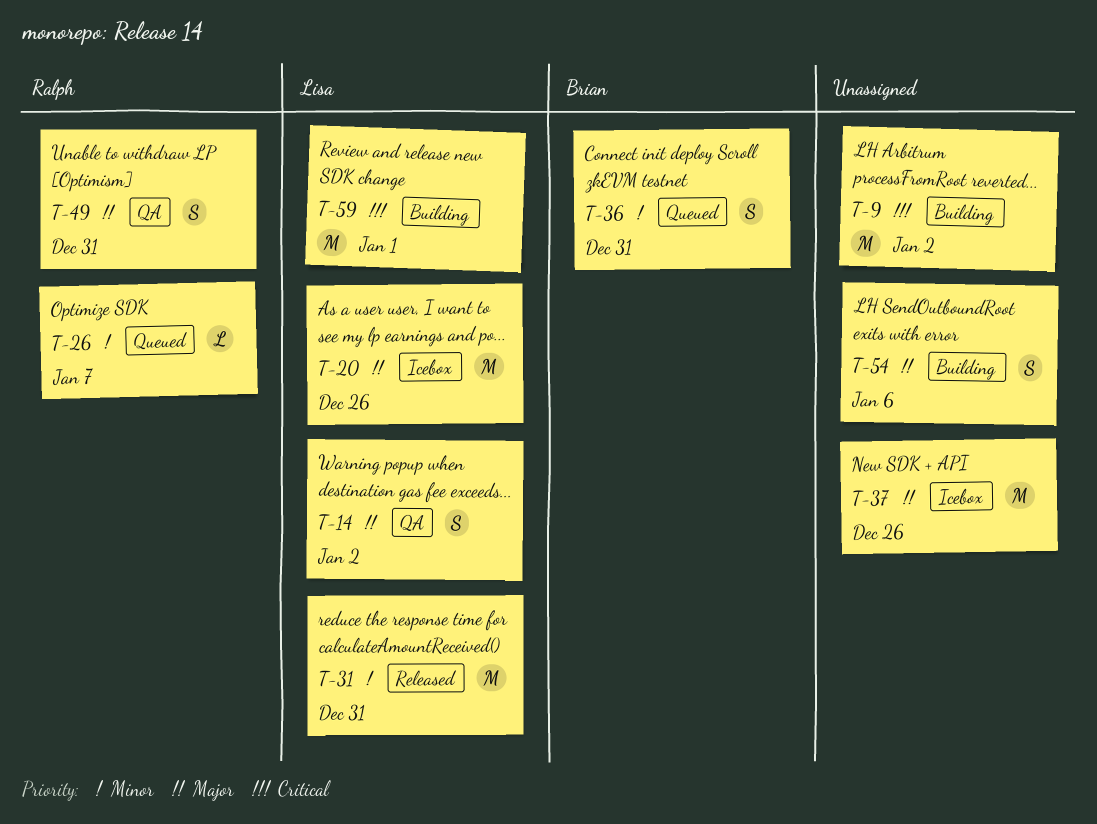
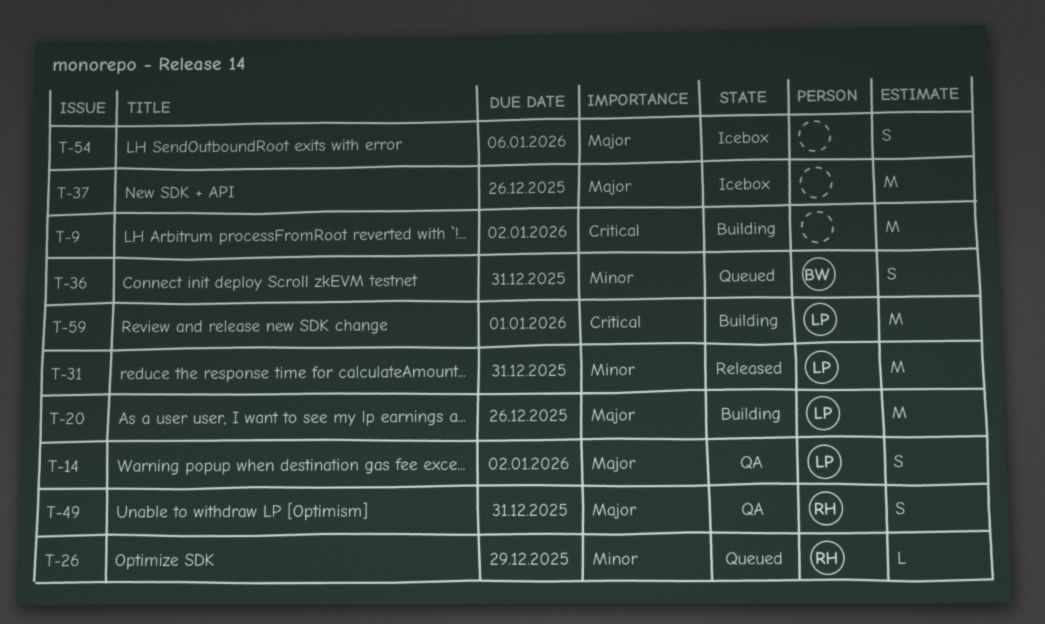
T-20, status: Icebox -> Building
T-26, due: Jan 7 -> Dec 29
T-54, status: Building -> Icebox

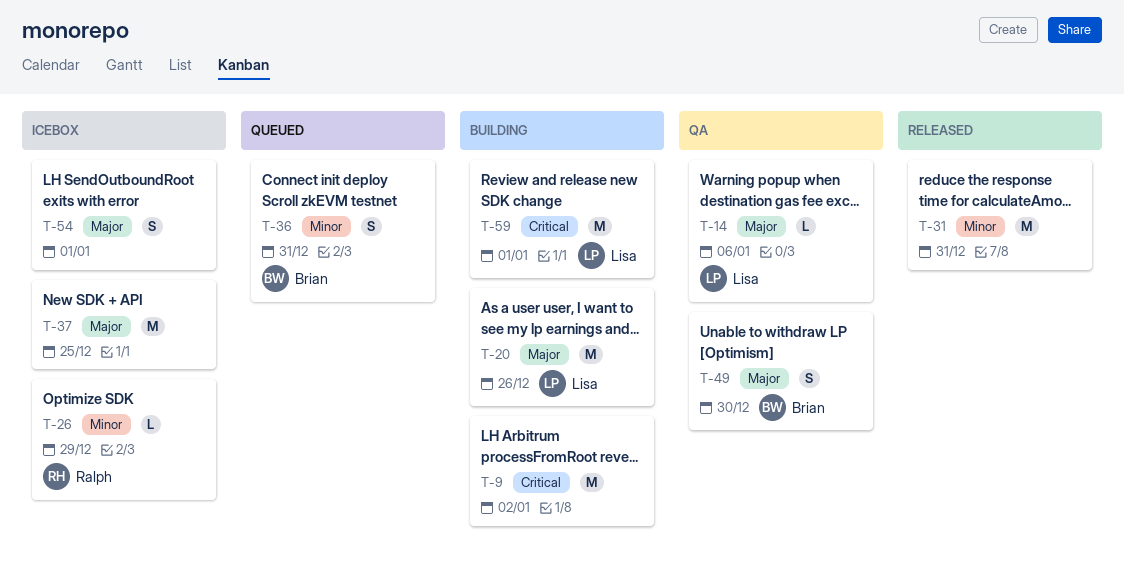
T-14, estimate: S -> L
T-14, due: Jan 2 -> Jan 6
T-26, status: Queued -> Icebox
T-31, owner: Lisa -> none
T-37, due: Dec 26 -> Dec 25
T-49, owner: Ralph -> Brian
T-49, due: Dec 31 -> Dec 30
T-54, due: Jan 6 -> Jan 1

